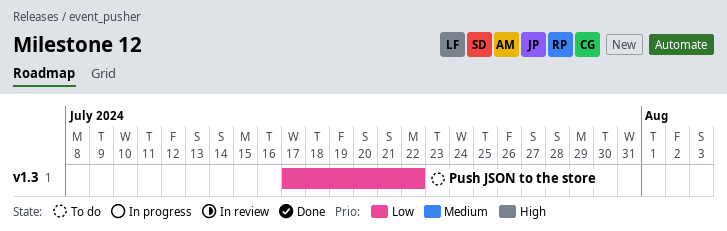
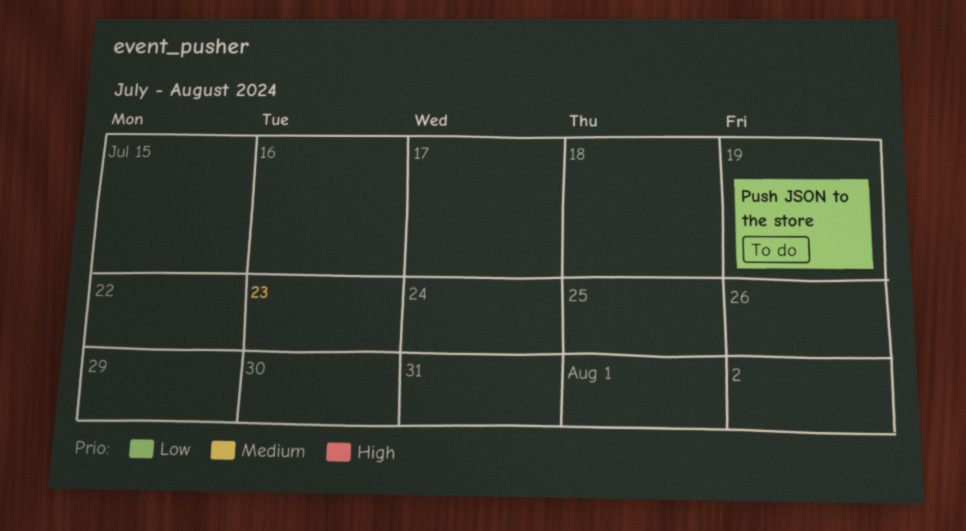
Push JSON to the store, due: Jul 22 -> Jul 19

